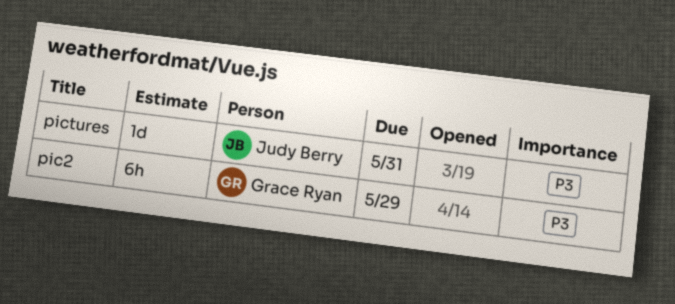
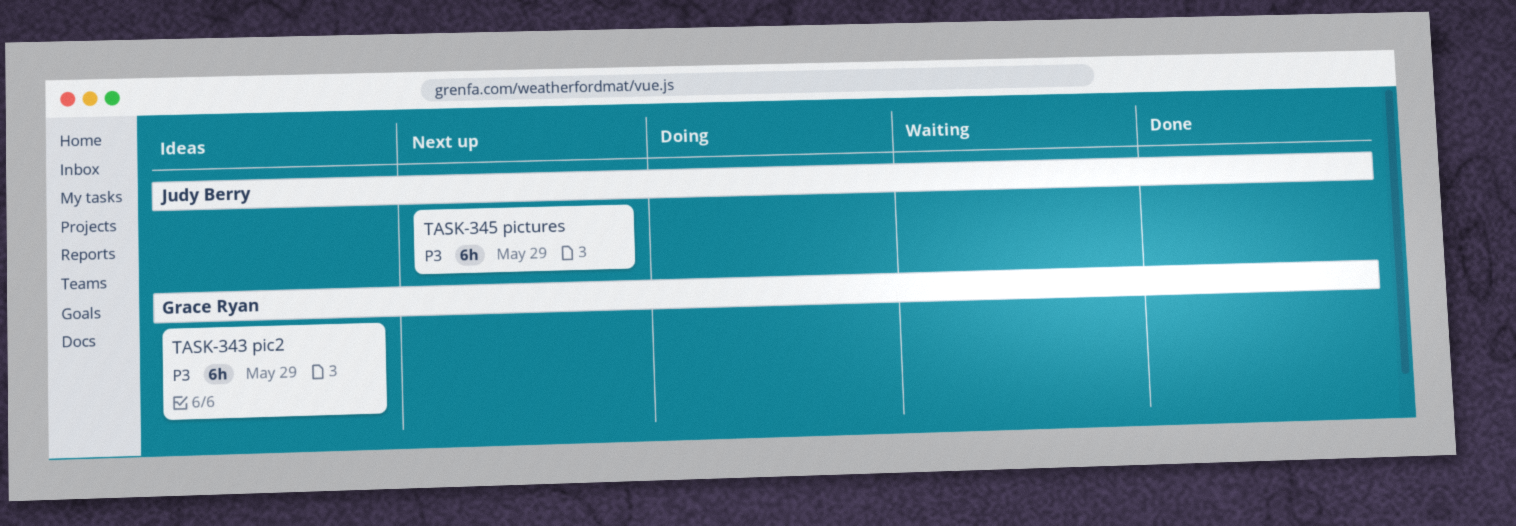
pictures, estimate: 1d -> 6h
pictures, due: May 31 -> May 29

